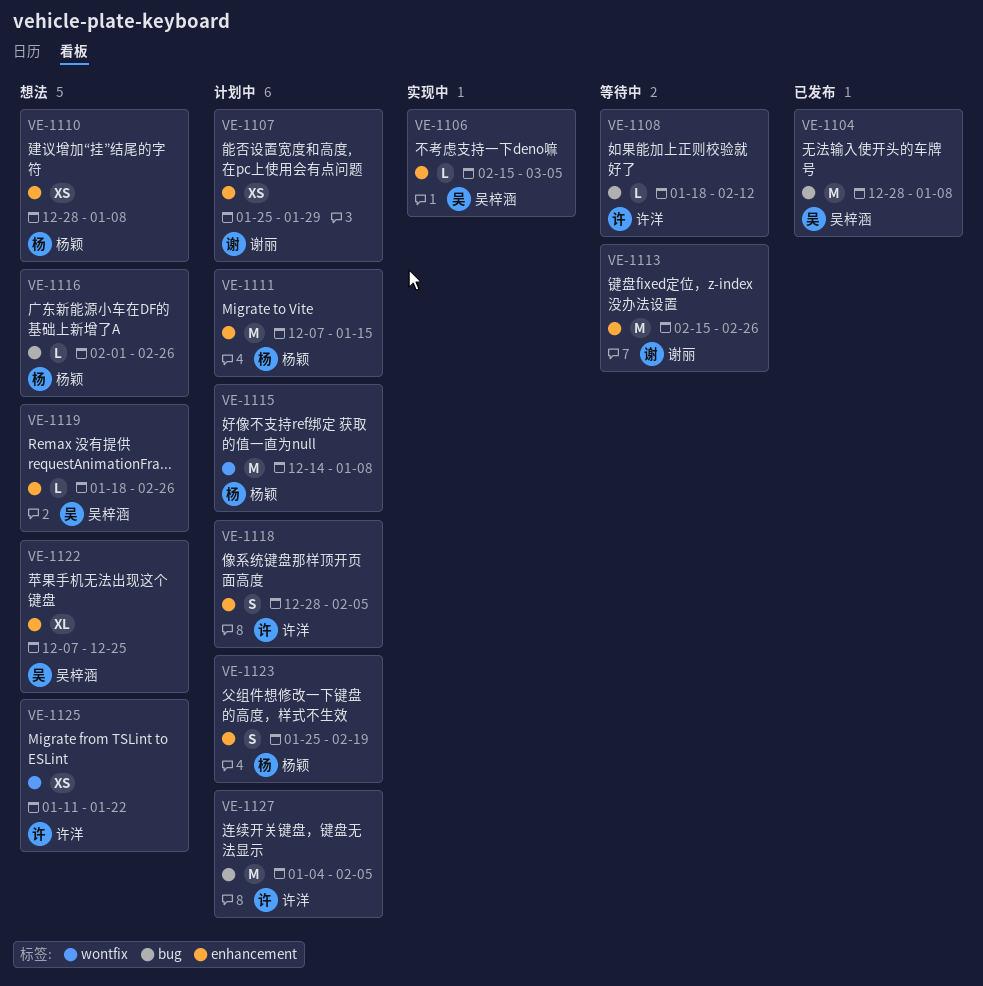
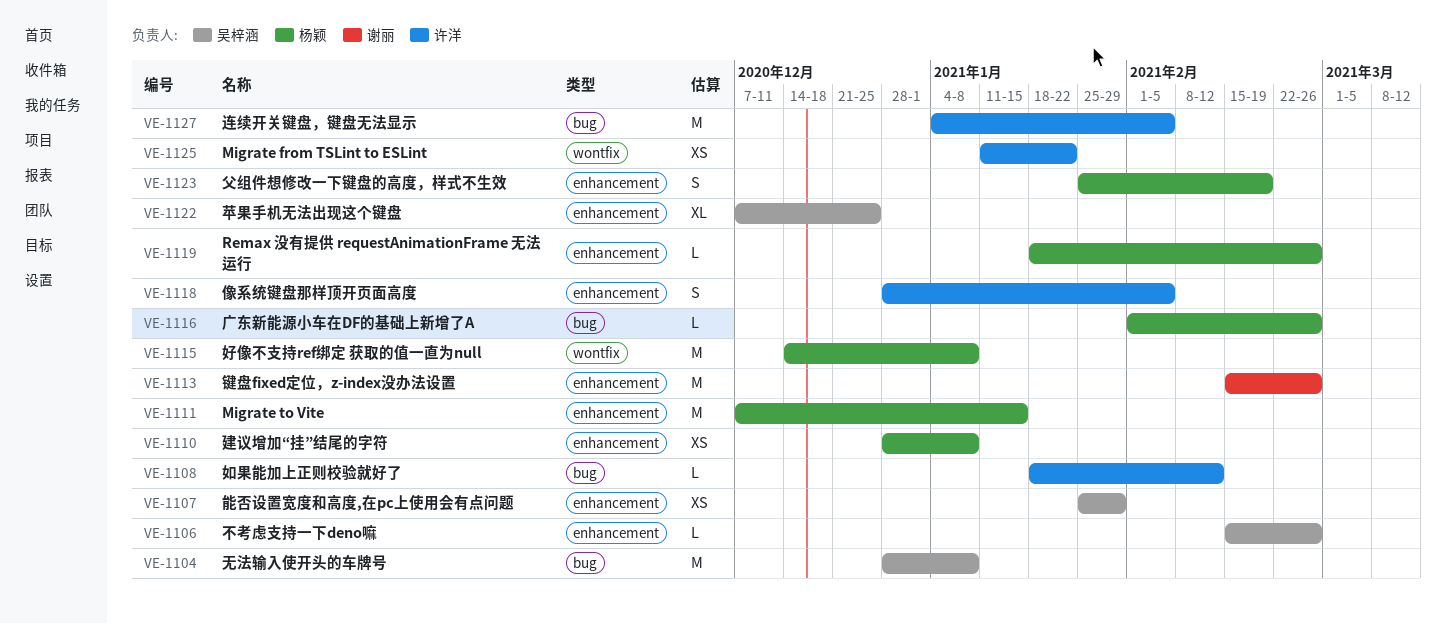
VE-1106, due: Mar 5 -> Feb 26
VE-1107, owner: 谢丽 -> 吴梓涵
VE-1119, owner: 吴梓涵 -> 杨颖

